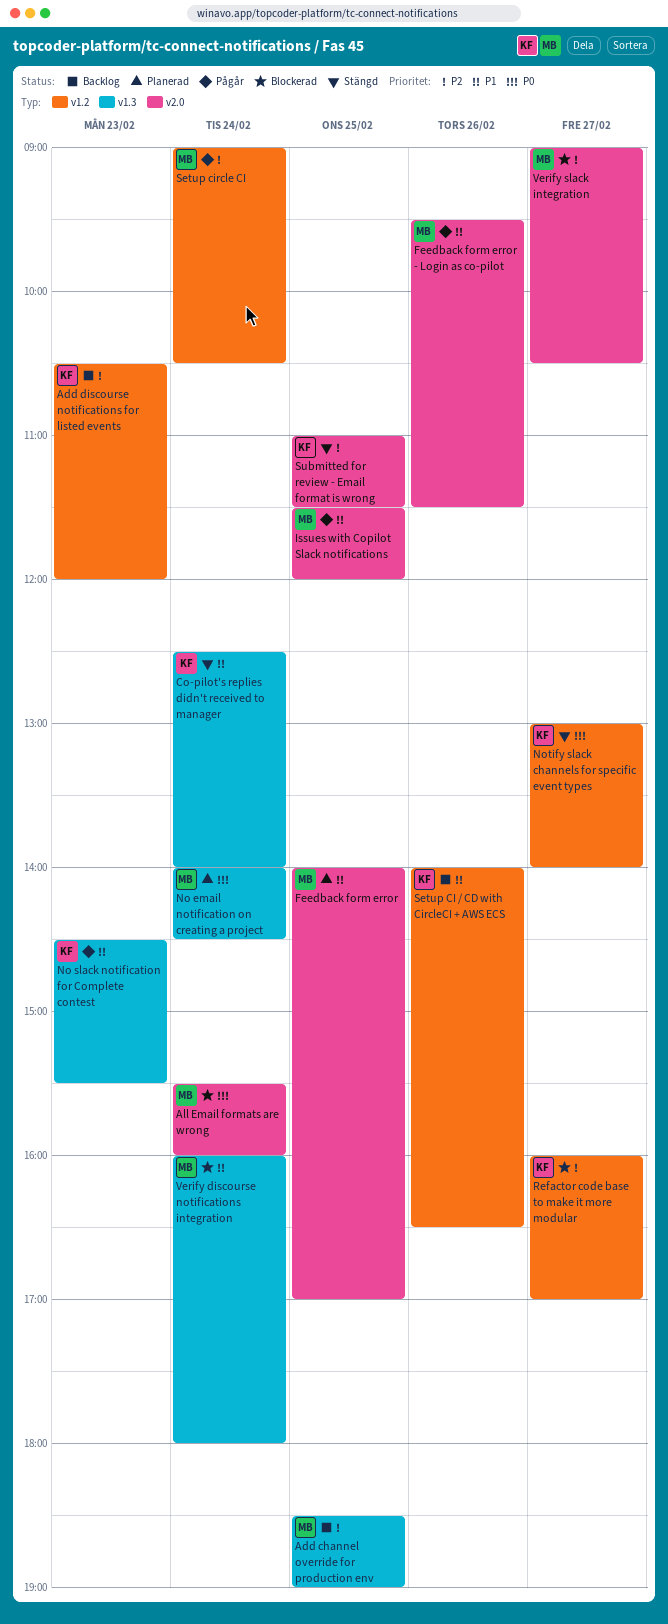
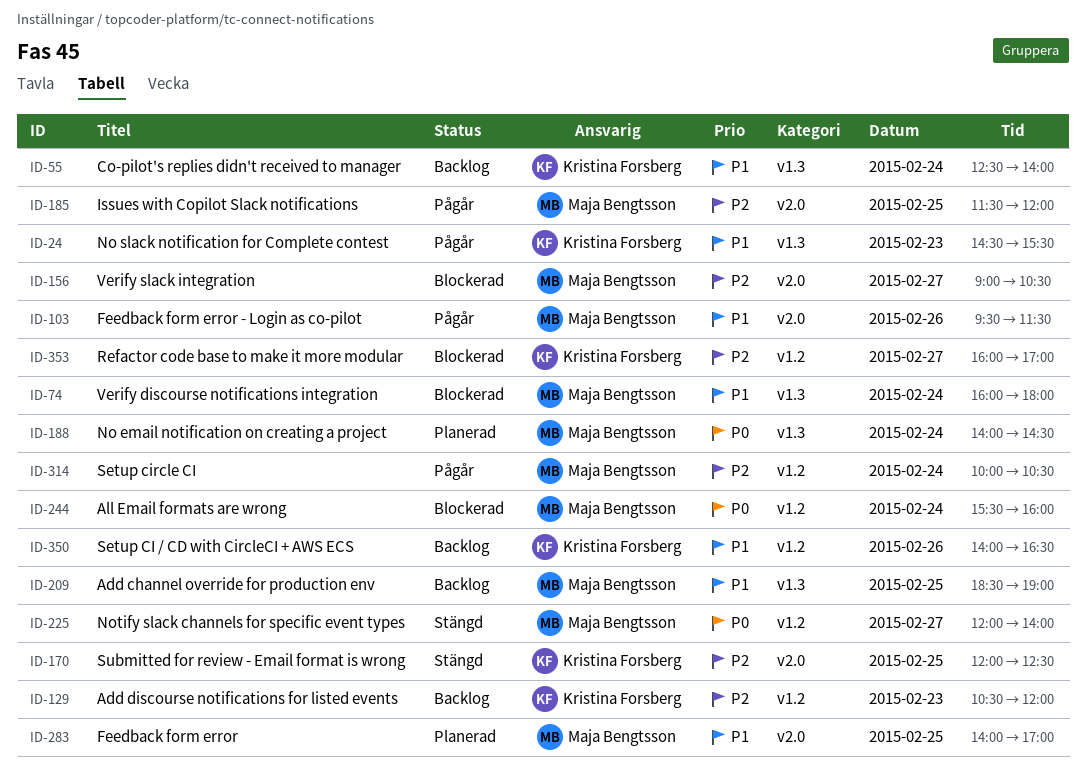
Add channel override for production env, priority: P2 -> P1
All Email formats are wrong, label: v2.0 -> v1.2
Co-pilot's replies didn't received to manager, status: Stängd -> Backlog
Issues with Copilot Slack notifications, priority: P1 -> P2
Notify slack channels for specific event types, owner: Kristina Forsberg -> Maja Bengtsson
Notify slack channels for specific event types, begins: 13:00 -> 12:00
Setup circle CI, begins: 09:00 -> 10:00
Submitted for review - Email format is wrong, begins: 11:00 -> 12:00
Submitted for review - Email format is wrong, ends: 11:30 -> 12:30

